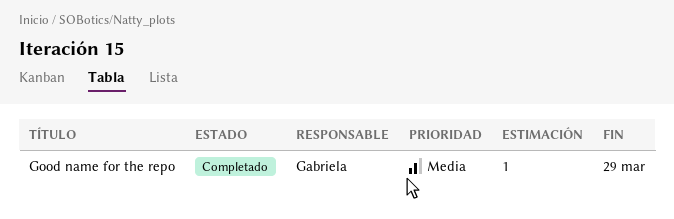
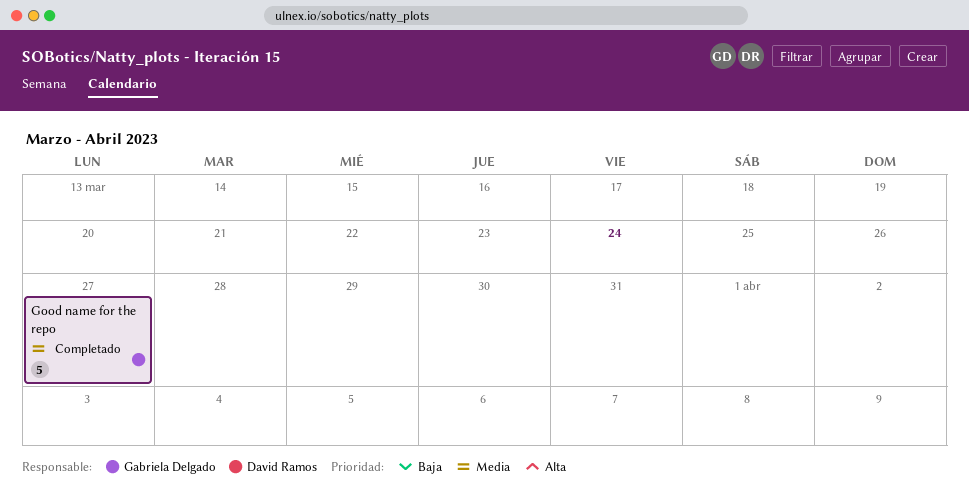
Good name for the repo, estimate: 1 -> 5
Good name for the repo, due: Mar 29 -> Mar 27

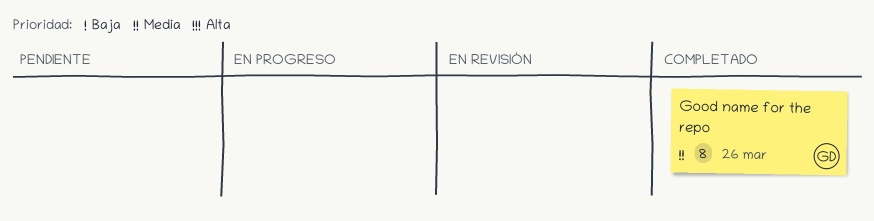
Good name for the repo, estimate: 5 -> 8
Good name for the repo, due: Mar 27 -> Mar 26

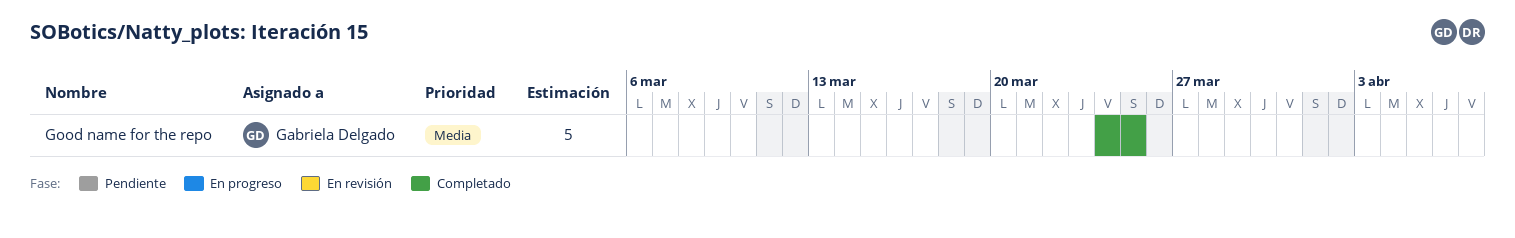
Good name for the repo, estimate: 8 -> 5
Good name for the repo, due: Mar 26 -> Mar 25

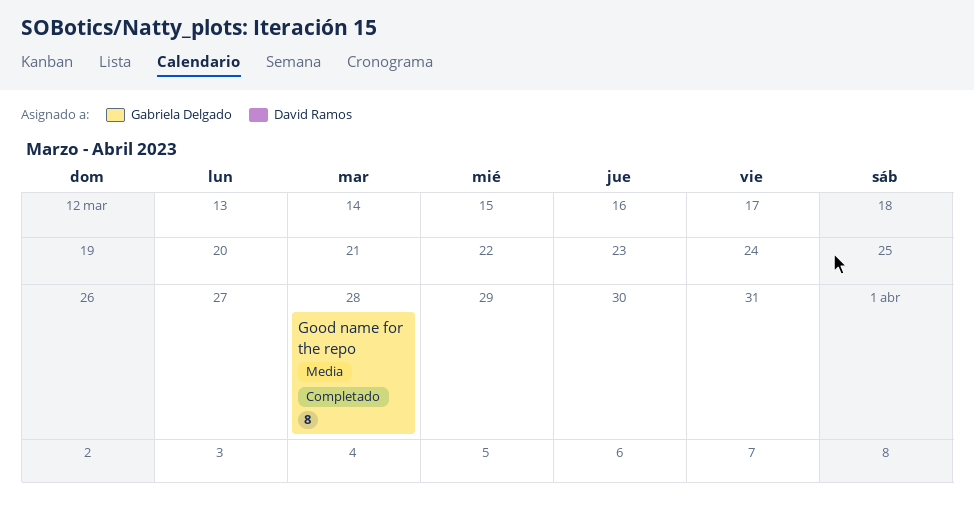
Good name for the repo, estimate: 5 -> 8
Good name for the repo, due: Mar 25 -> Mar 28

